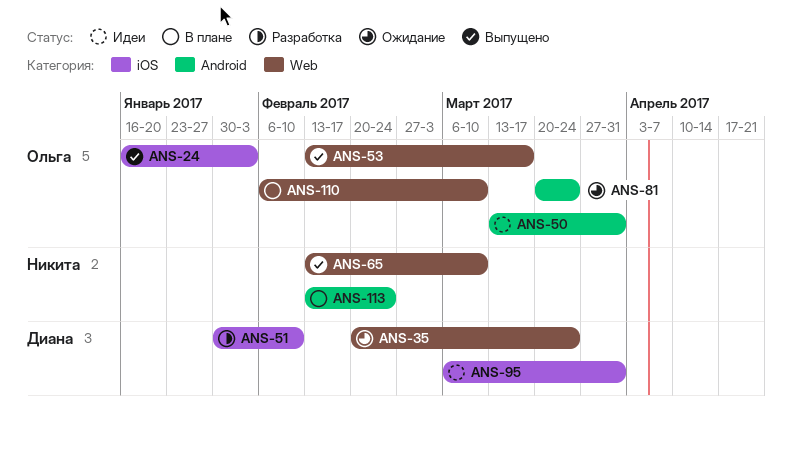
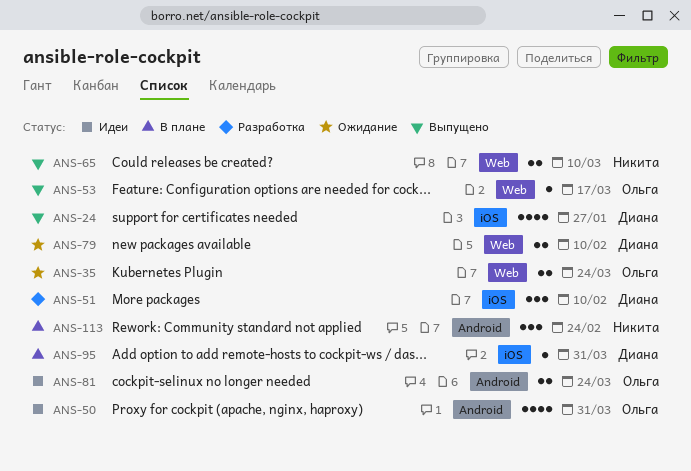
ANS-24, owner: Ольга -> Диана
ANS-24, due: Feb 3 -> Jan 27
ANS-35, owner: Диана -> Ольга
ANS-79: none -> present
ANS-81, status: Ожидание -> Идеи
ANS-95, status: Идеи -> В плане
ANS-110: present -> none

